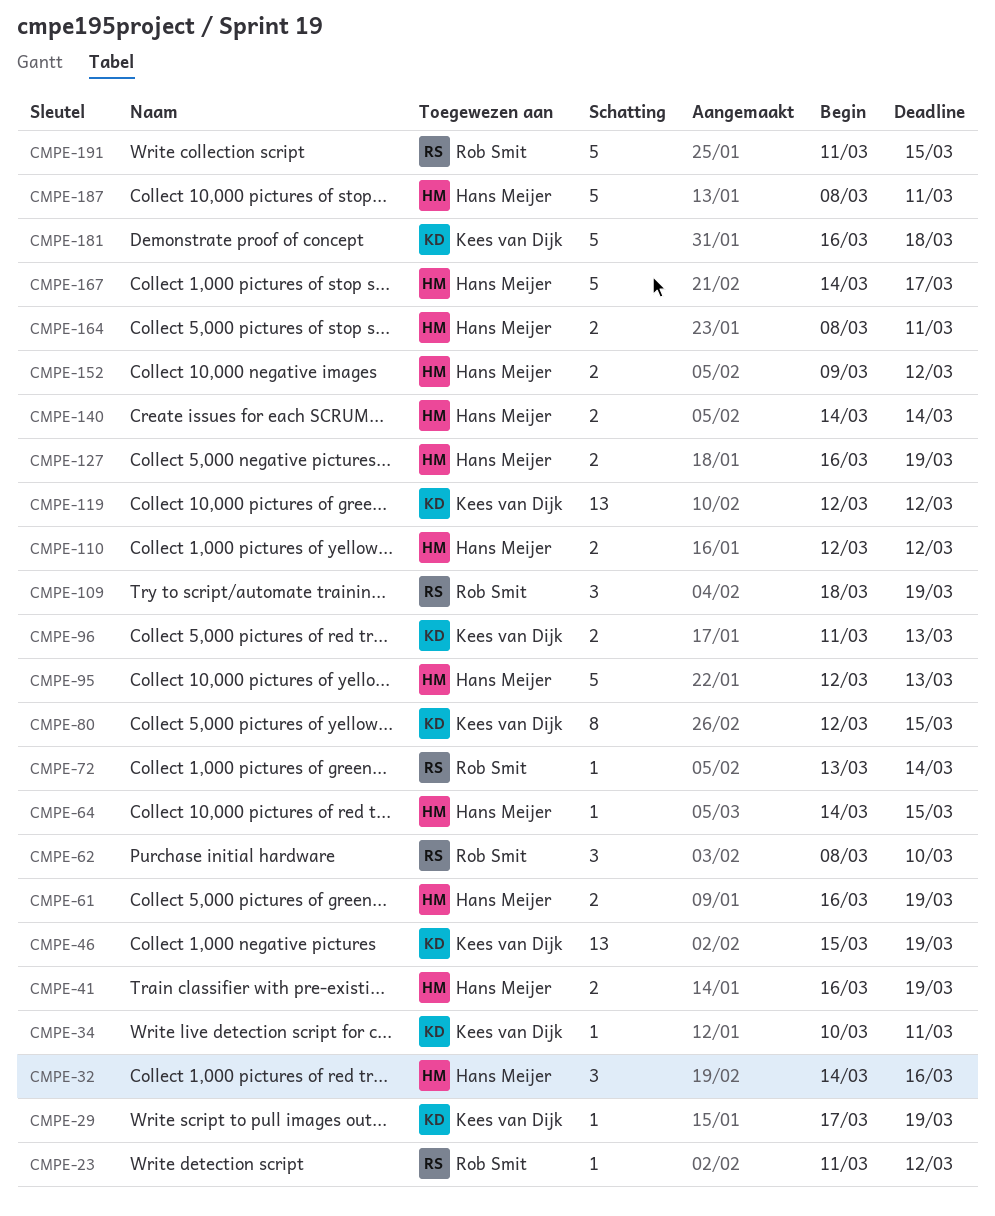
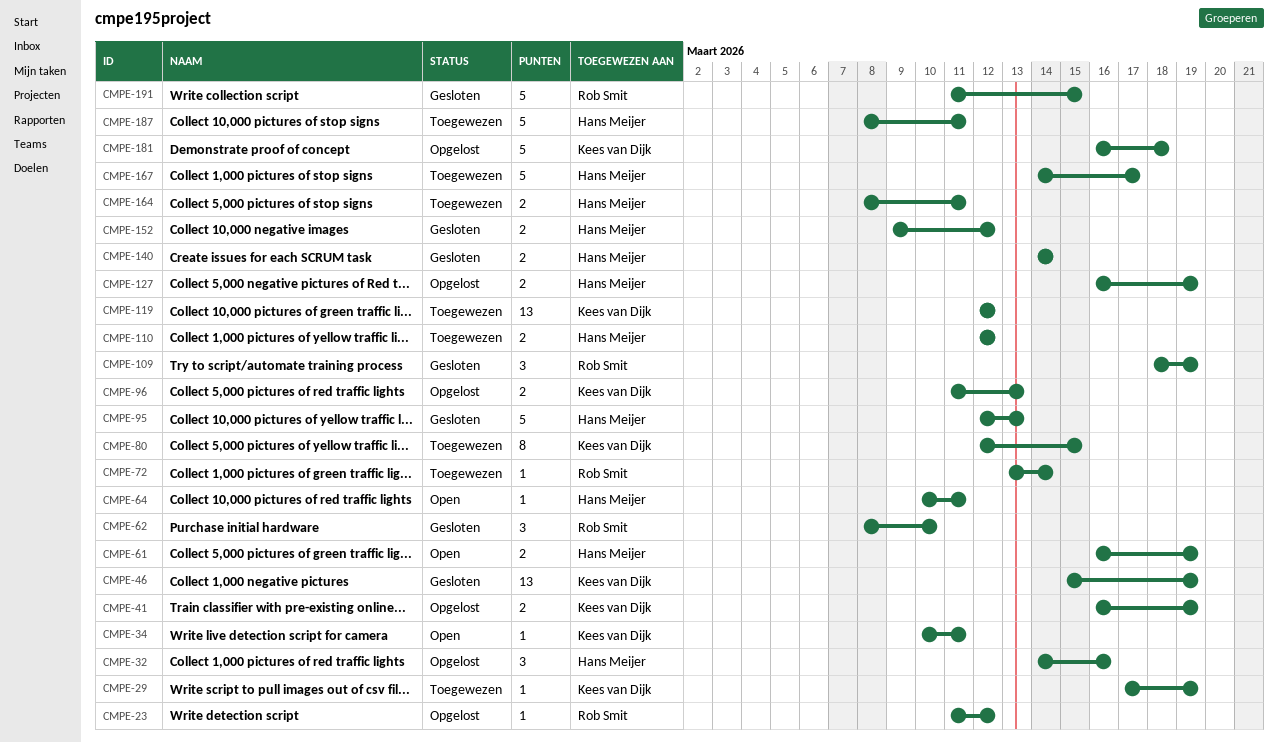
CMPE-41, owner: Hans Meijer -> Kees van Dijk
CMPE-64, start: Mar 14 -> Mar 10
CMPE-64, due: Mar 15 -> Mar 11

